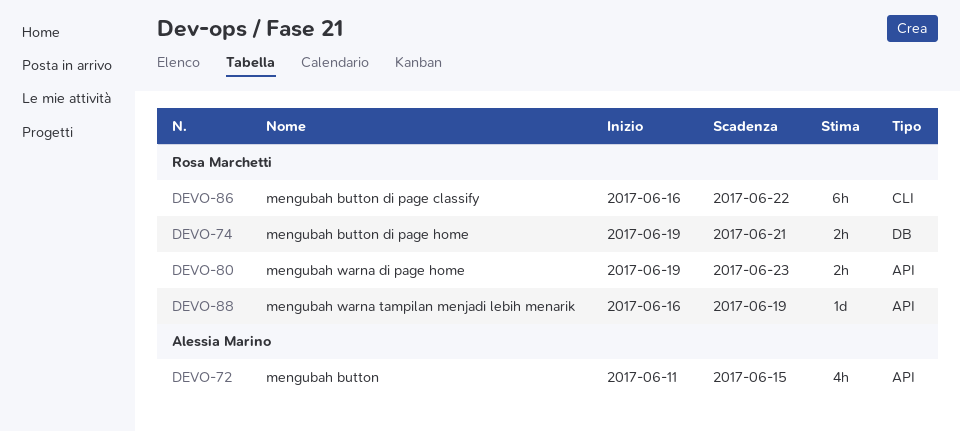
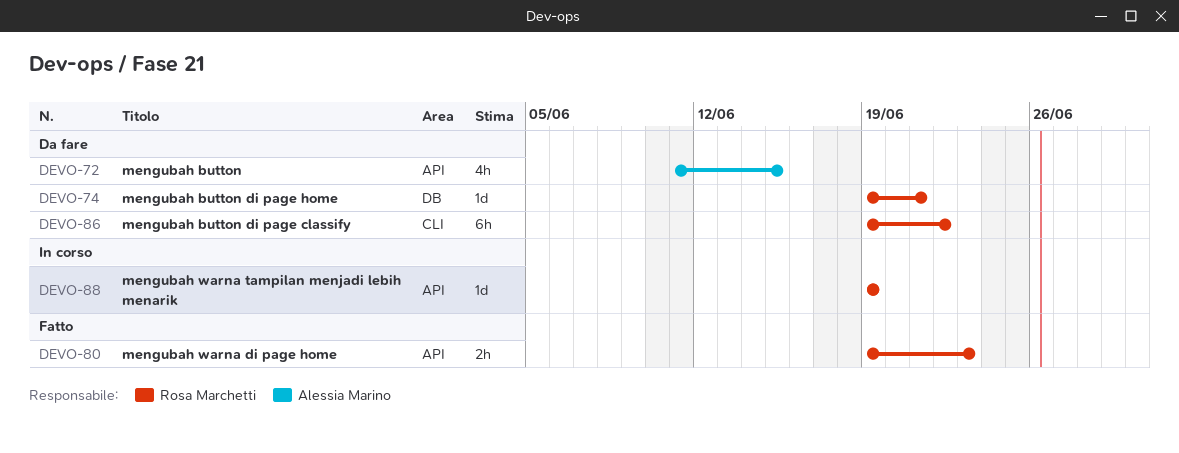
DEVO-74, estimate: 2h -> 1d
DEVO-86, start: Jun 16 -> Jun 19
DEVO-88, start: Jun 16 -> Jun 19

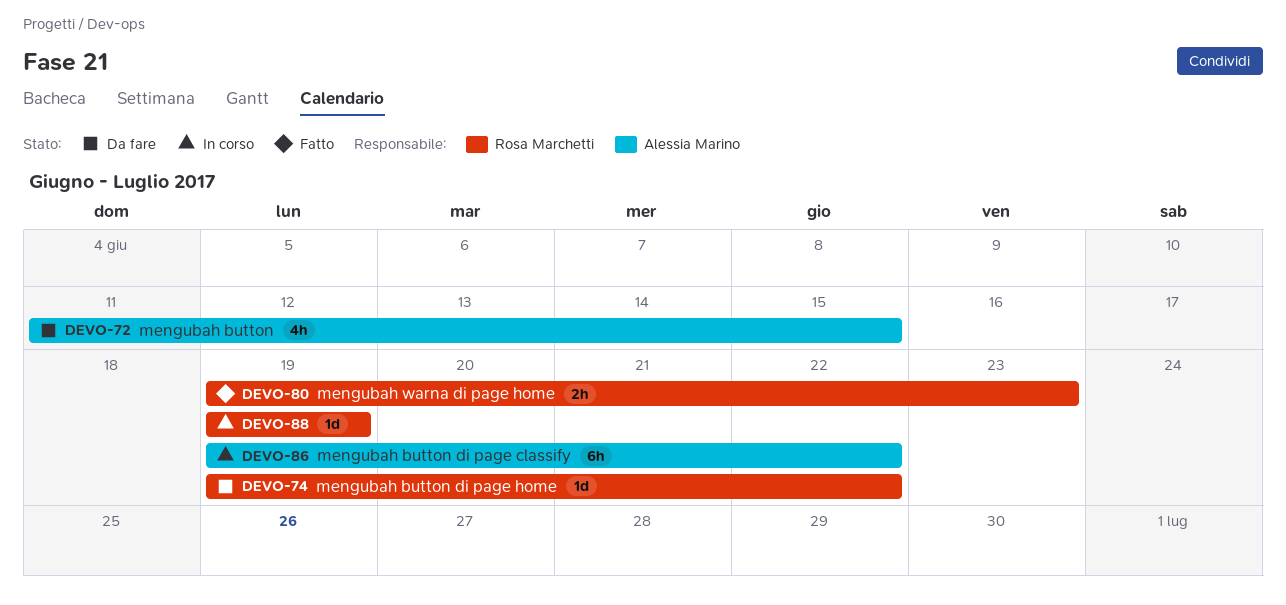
DEVO-74, due: Jun 21 -> Jun 22
DEVO-86, status: Da fare -> In corso
DEVO-86, owner: Rosa Marchetti -> Alessia Marino

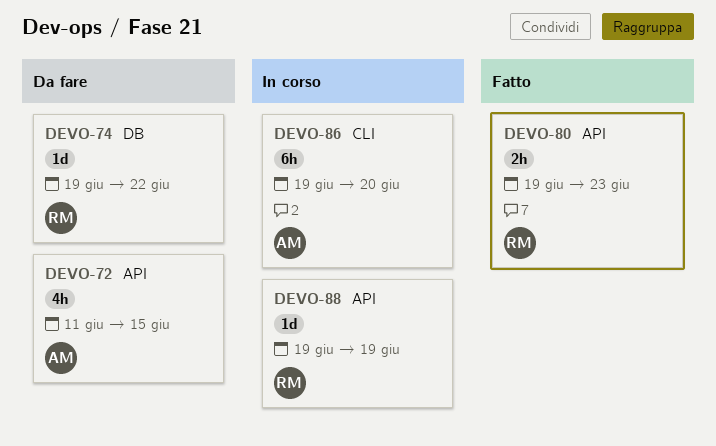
DEVO-86, due: Jun 22 -> Jun 20

